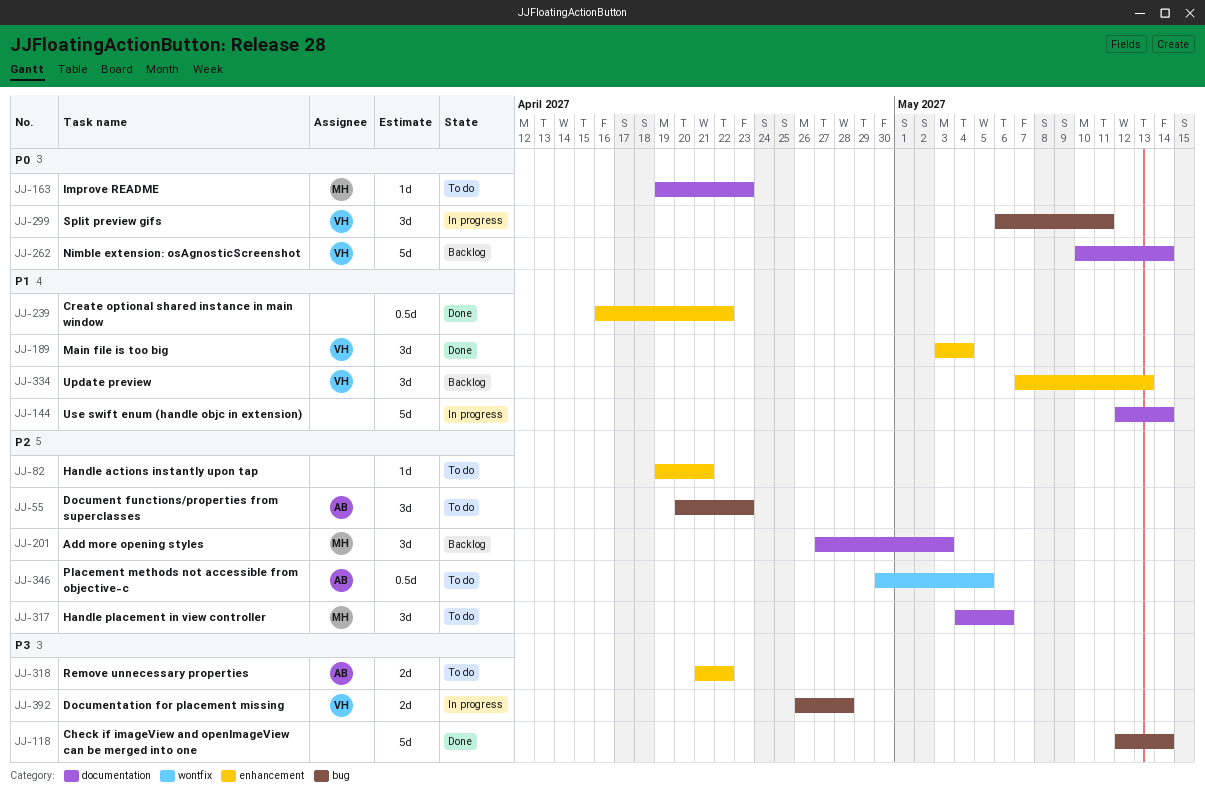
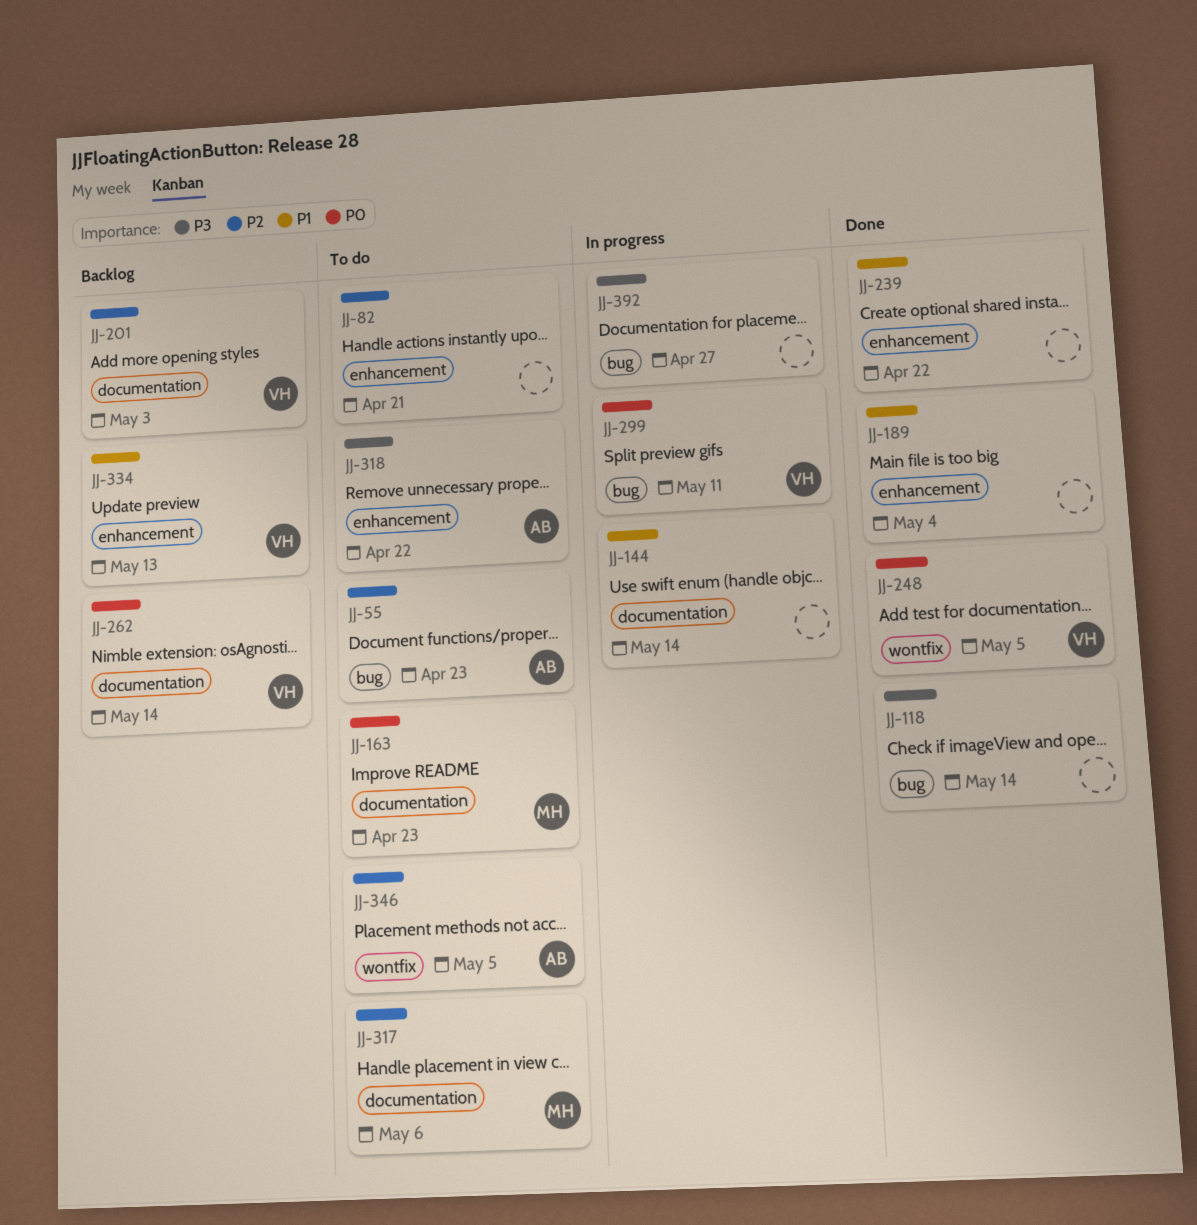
JJ-189, owner: VH -> none
JJ-201, owner: MH -> VH
JJ-248: none -> present
JJ-392, owner: VH -> none
JJ-392, due: Apr 28 -> Apr 27

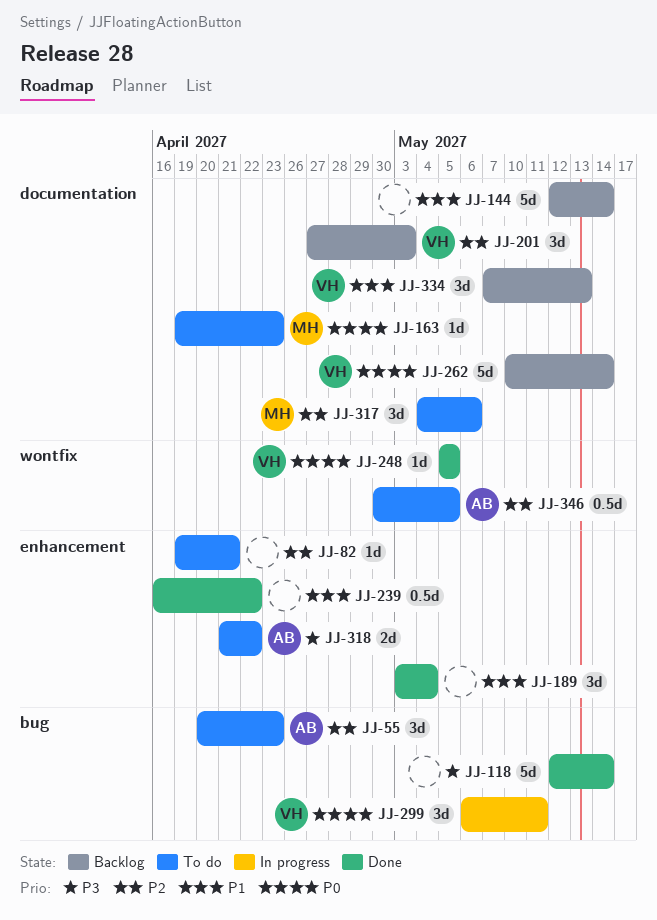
JJ-144, status: In progress -> Backlog
JJ-334, label: enhancement -> documentation
JJ-392: present -> none

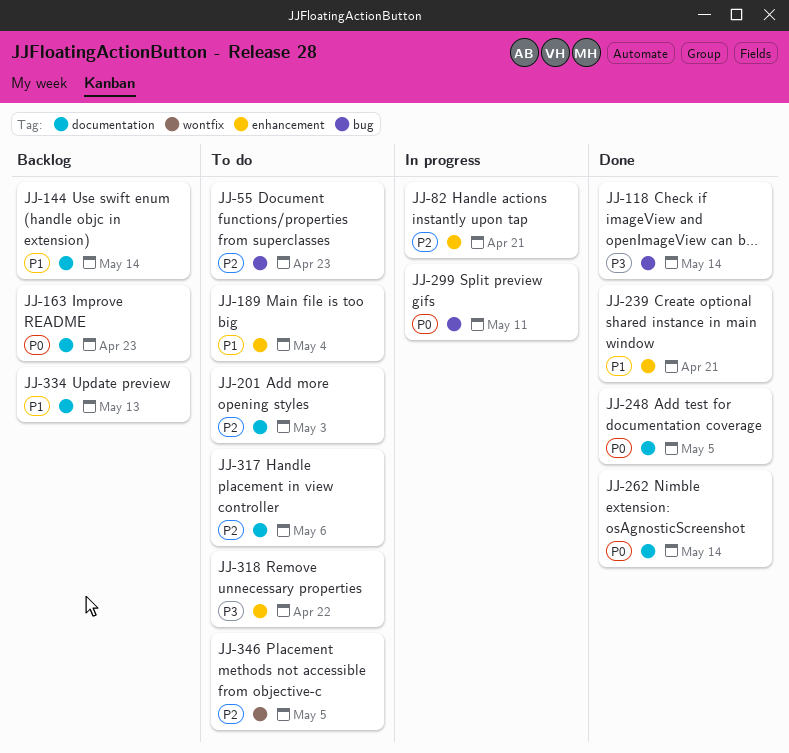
JJ-82, status: To do -> In progress
JJ-163, status: To do -> Backlog
JJ-189, status: Done -> To do
JJ-201, status: Backlog -> To do
JJ-239, due: Apr 22 -> Apr 21
JJ-248, label: wontfix -> documentation
JJ-262, status: Backlog -> Done

